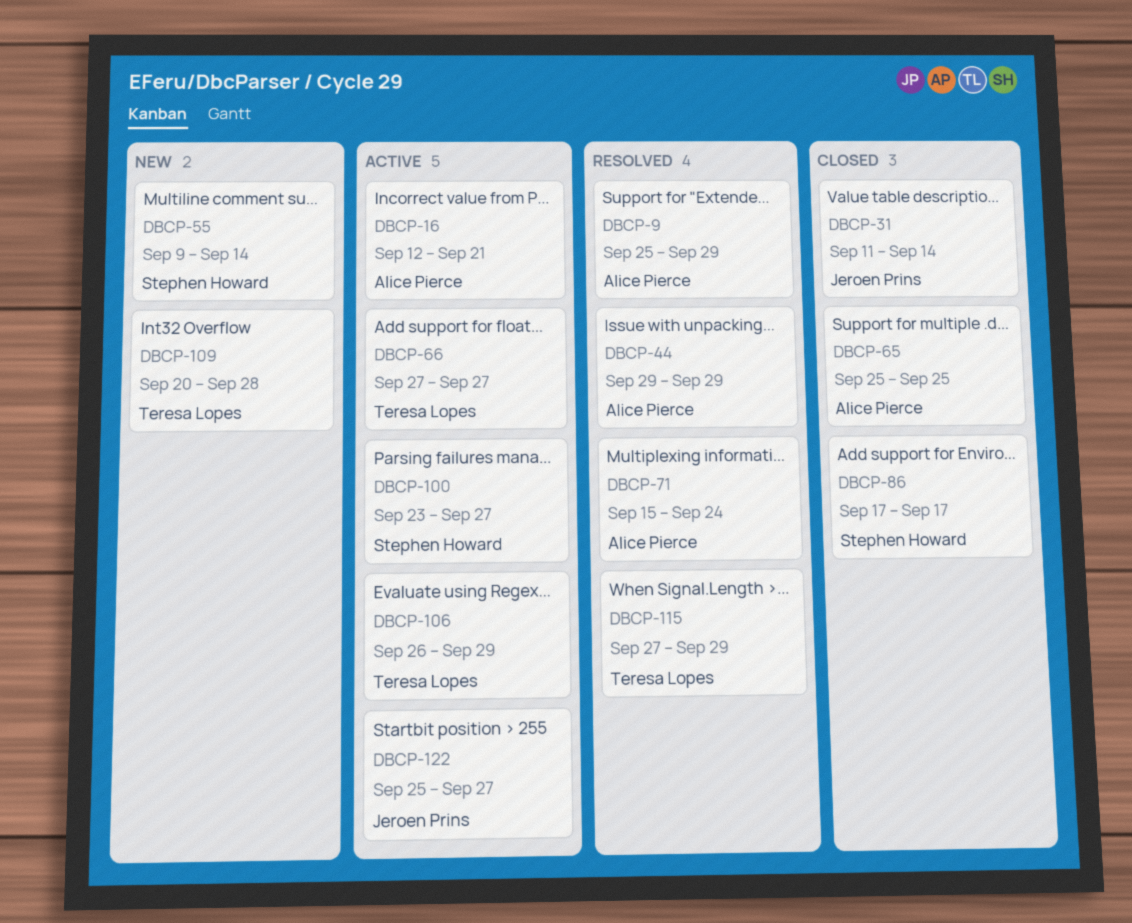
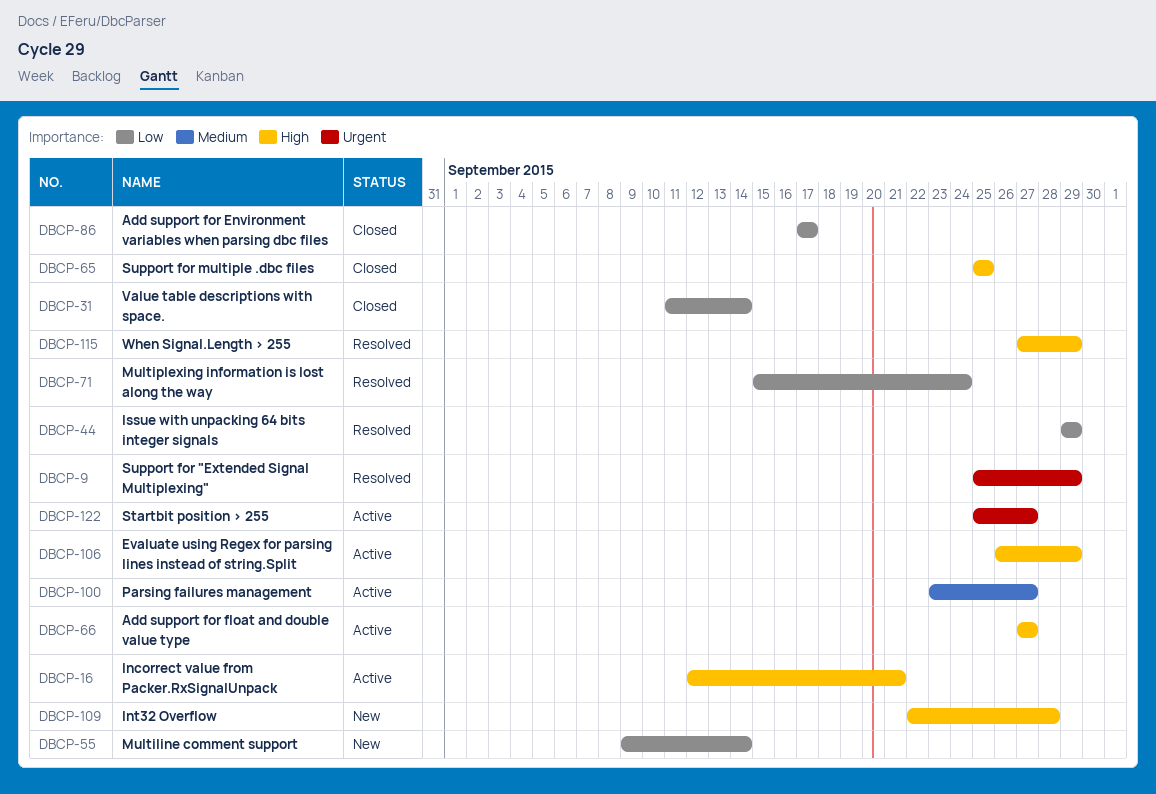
DBCP-109, start: Sep 20 -> Sep 22

